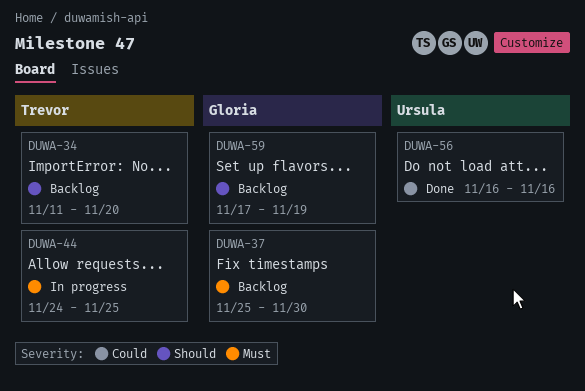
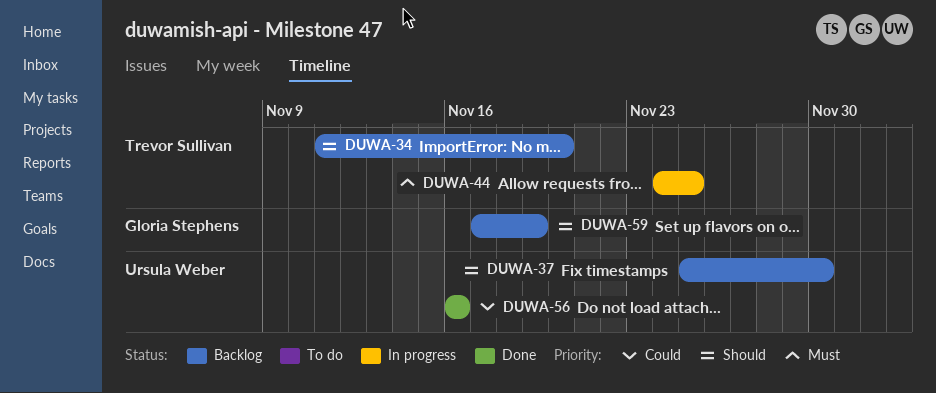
DUWA-37, owner: Gloria Stephens -> Ursula Weber
DUWA-37, priority: Must -> Should

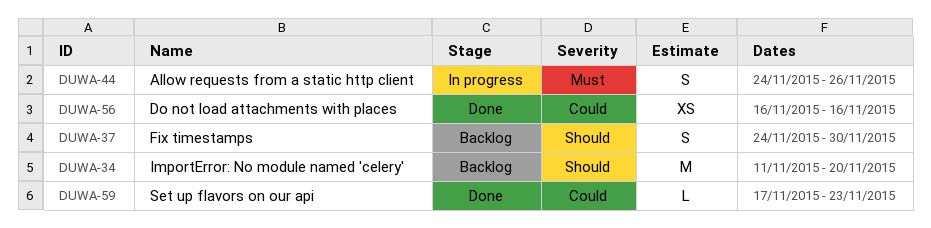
DUWA-37, start: Nov 25 -> Nov 24
DUWA-44, due: Nov 25 -> Nov 26
DUWA-59, status: Backlog -> Done
DUWA-59, priority: Should -> Could
DUWA-59, due: Nov 19 -> Nov 23

